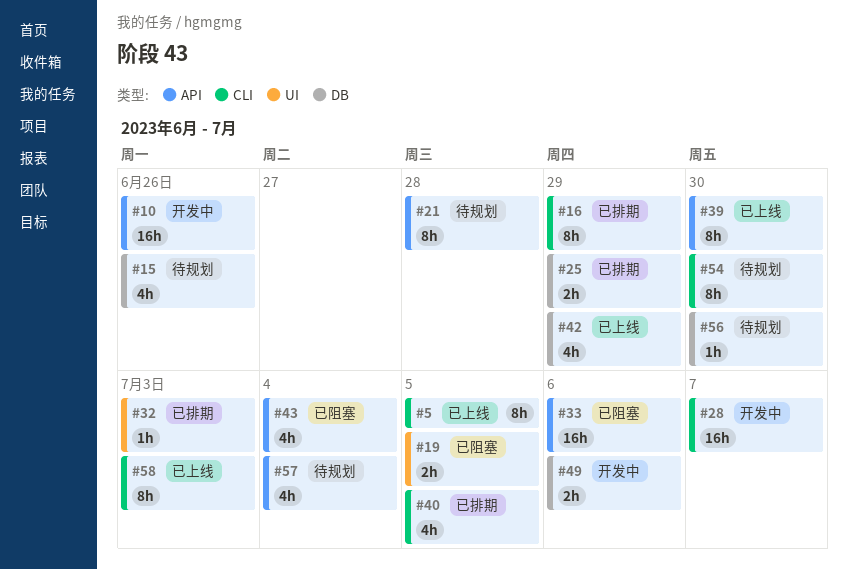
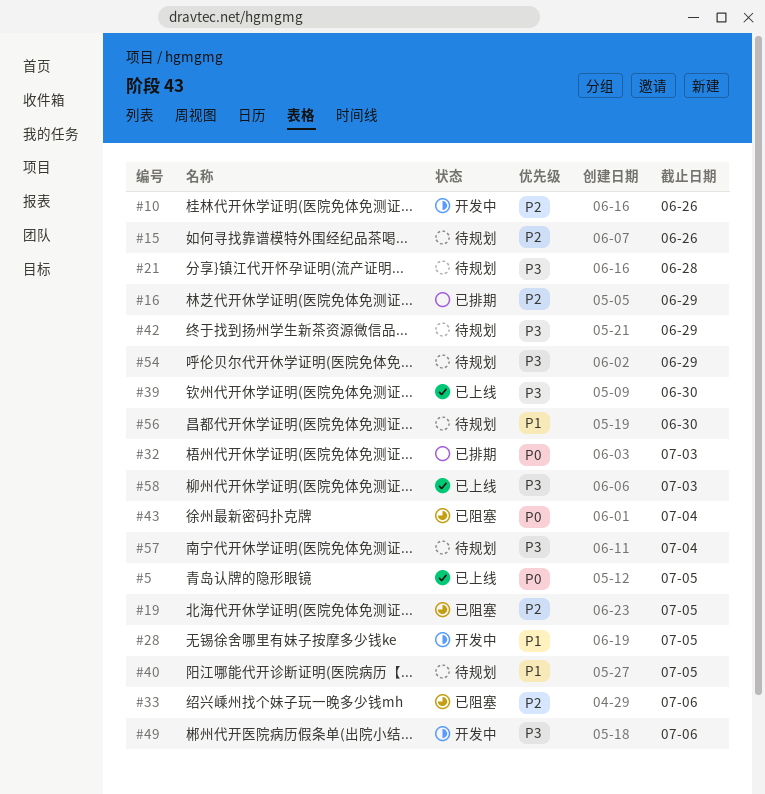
#25: present -> none
#28, due: Jul 7 -> Jul 5
#40, status: 已排期 -> 待规划
#42, status: 已上线 -> 待规划
#54, due: Jun 30 -> Jun 29

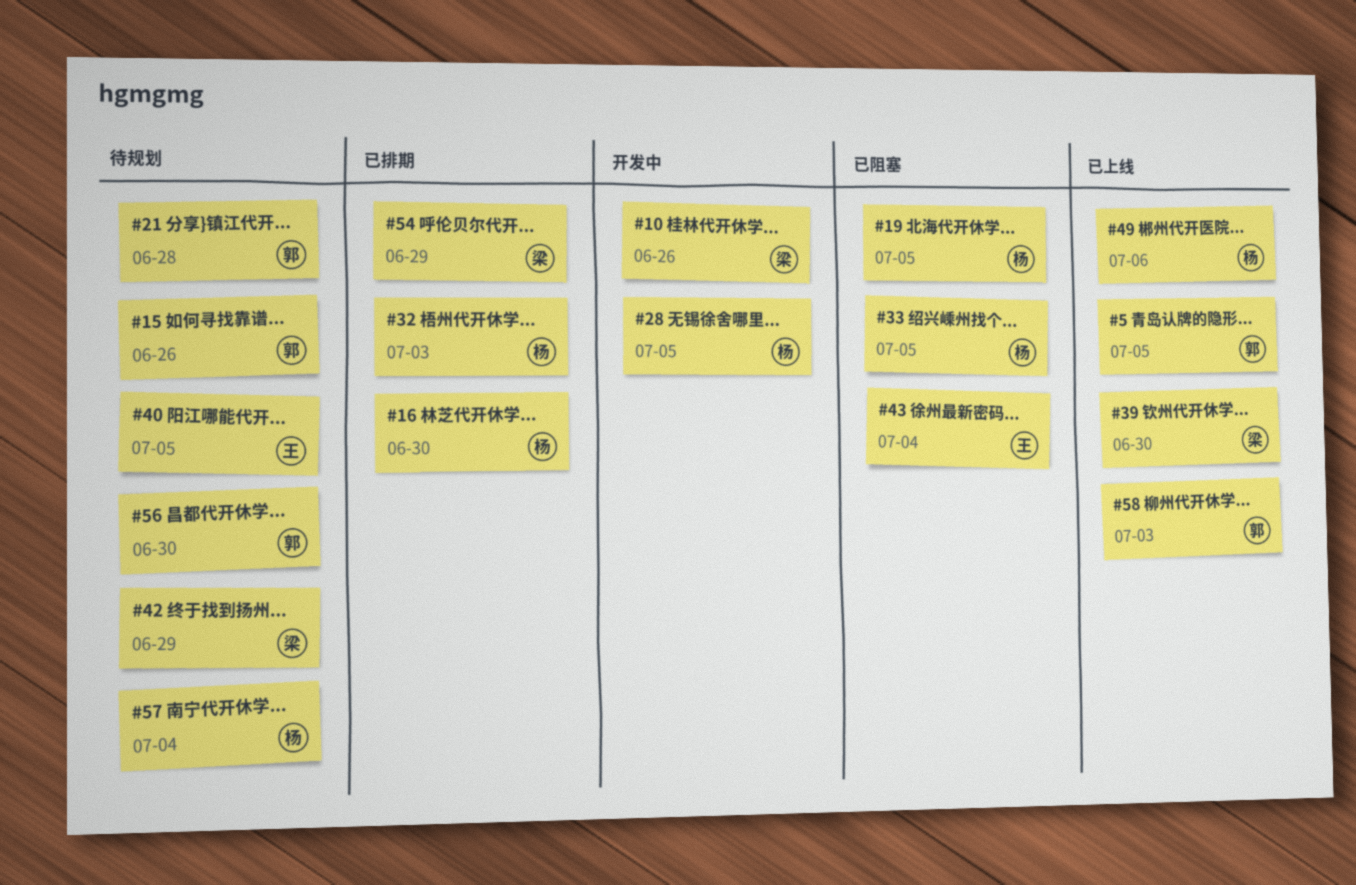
#16, due: Jun 29 -> Jun 30
#33, due: Jul 6 -> Jul 5
#49, status: 开发中 -> 已上线
#54, status: 待规划 -> 已排期

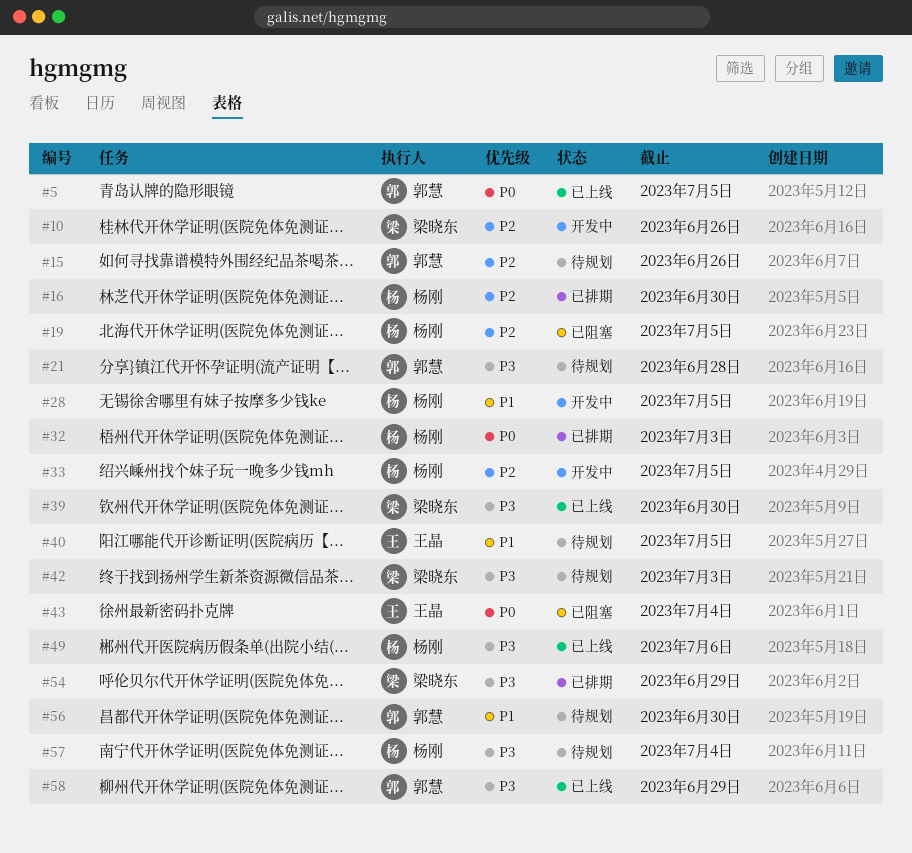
#33, status: 已阻塞 -> 开发中
#42, due: Jun 29 -> Jul 3
#58, due: Jul 3 -> Jun 29

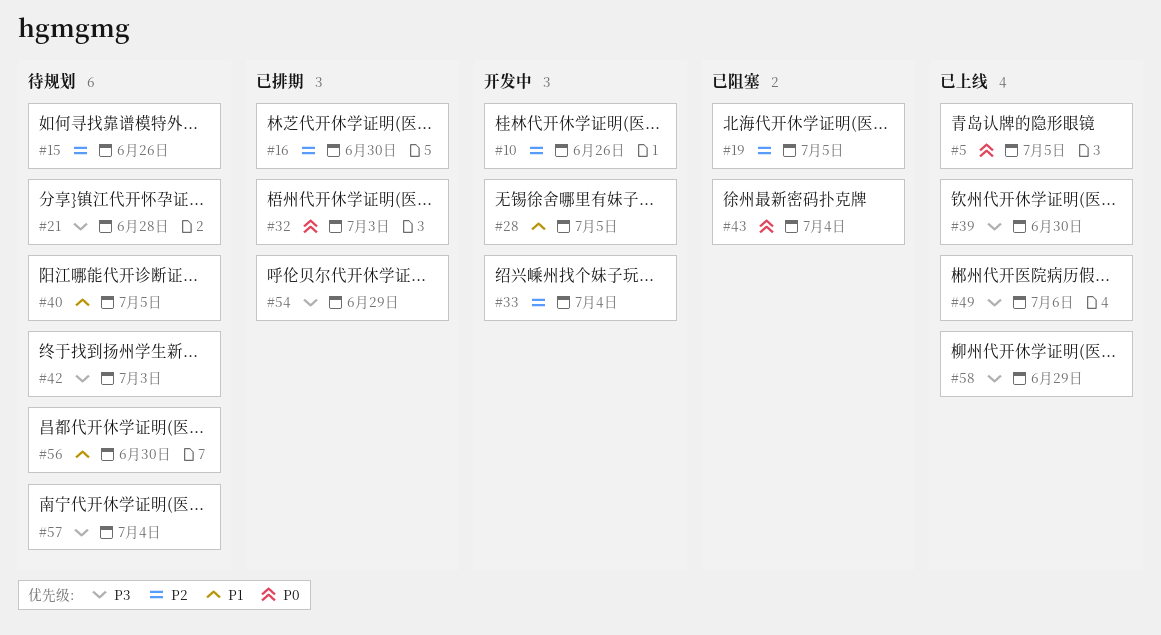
#33, due: Jul 5 -> Jul 4

